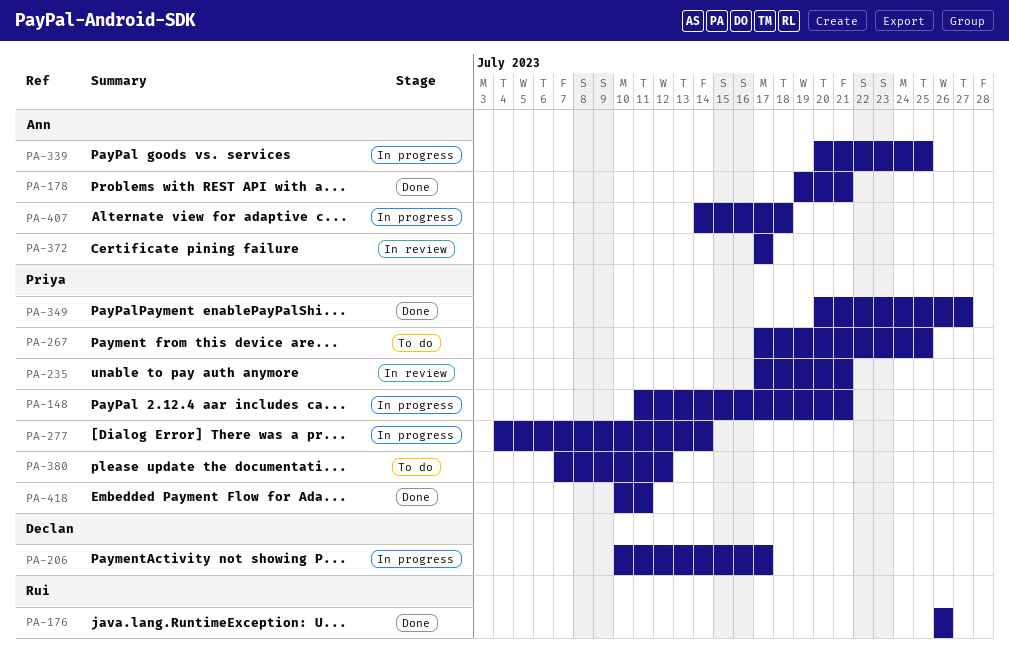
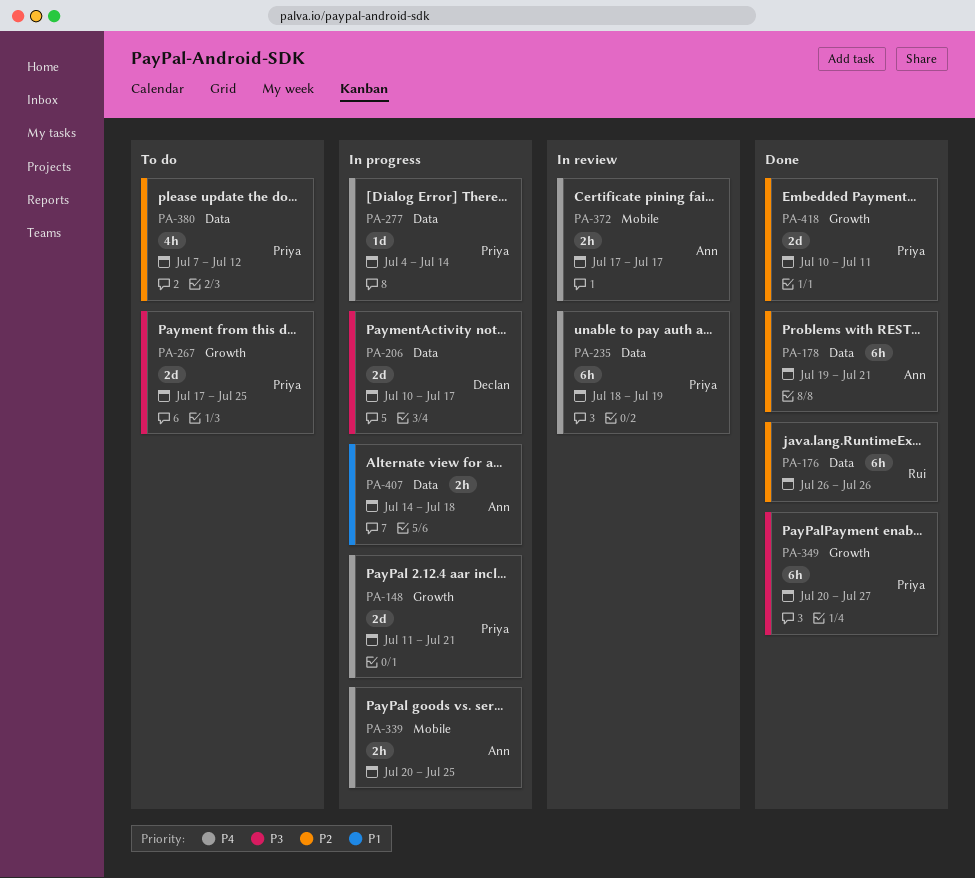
PA-235, start: Jul 17 -> Jul 18
PA-235, due: Jul 21 -> Jul 19

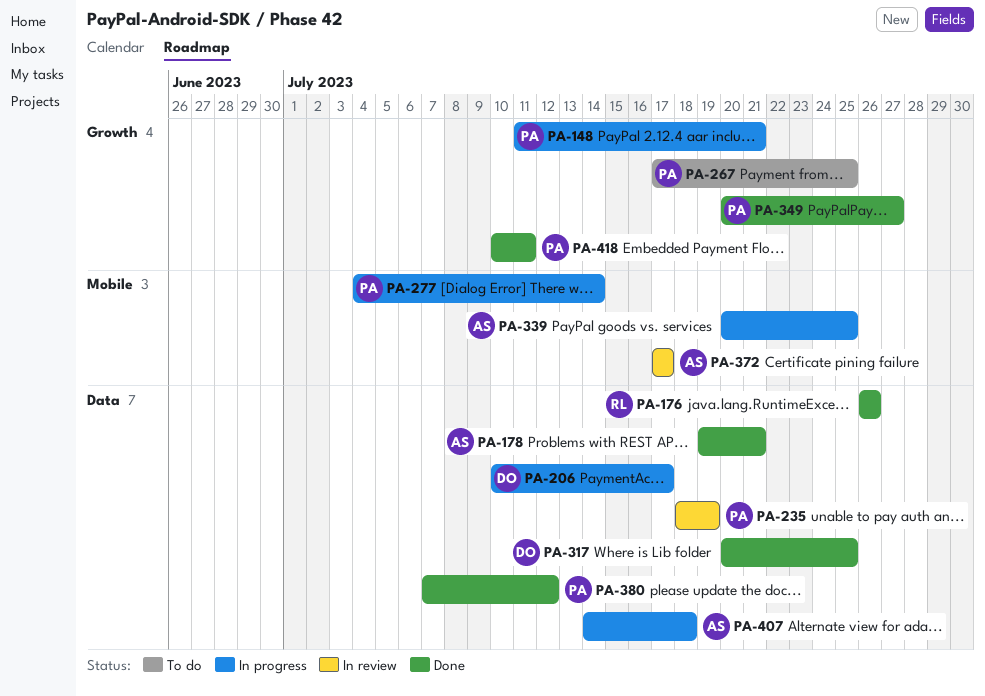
PA-277, label: Data -> Mobile
PA-317: none -> present
PA-380, status: To do -> Done

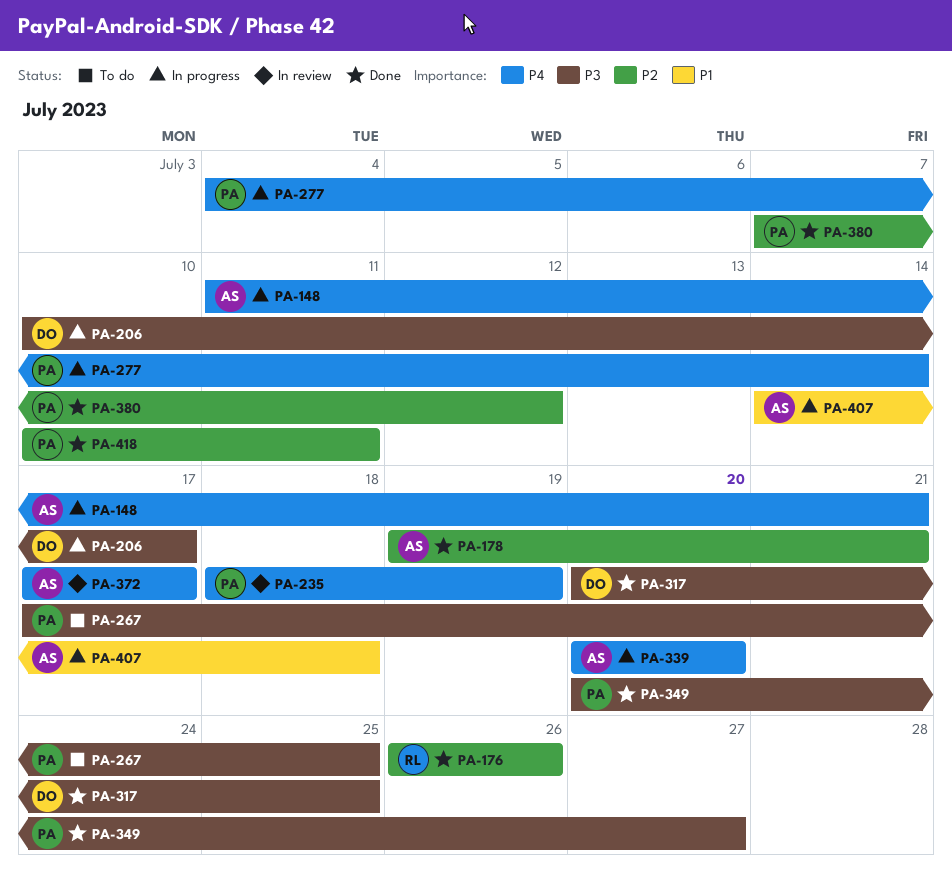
PA-148, owner: PA -> AS
PA-339, due: Jul 25 -> Jul 20

